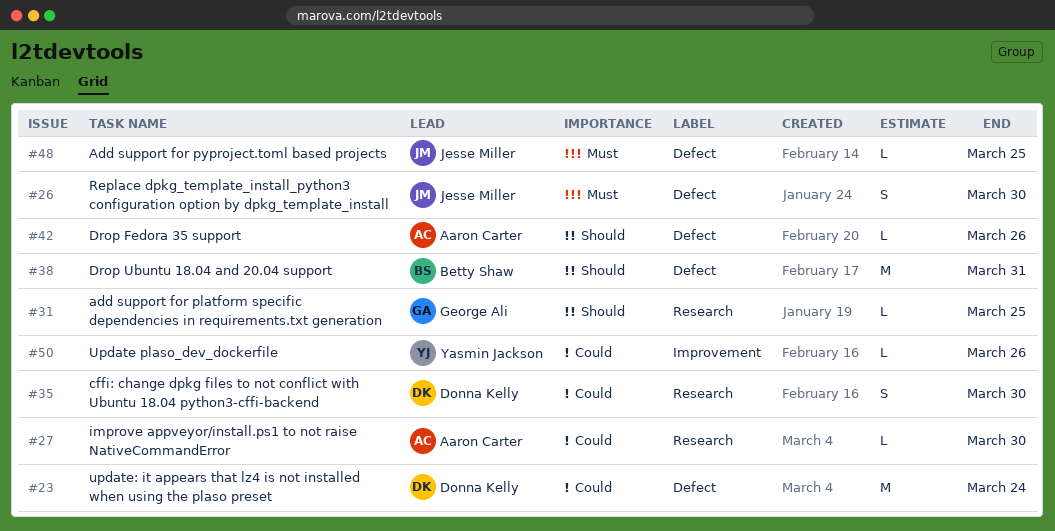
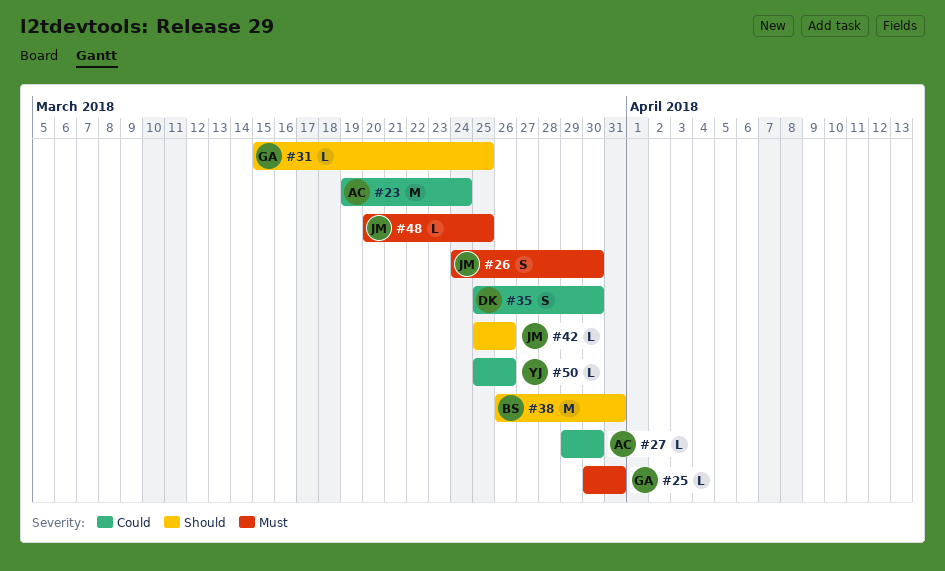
#23, owner: Donna Kelly -> Aaron Carter
#25: none -> present
#42, owner: Aaron Carter -> Jesse Miller

